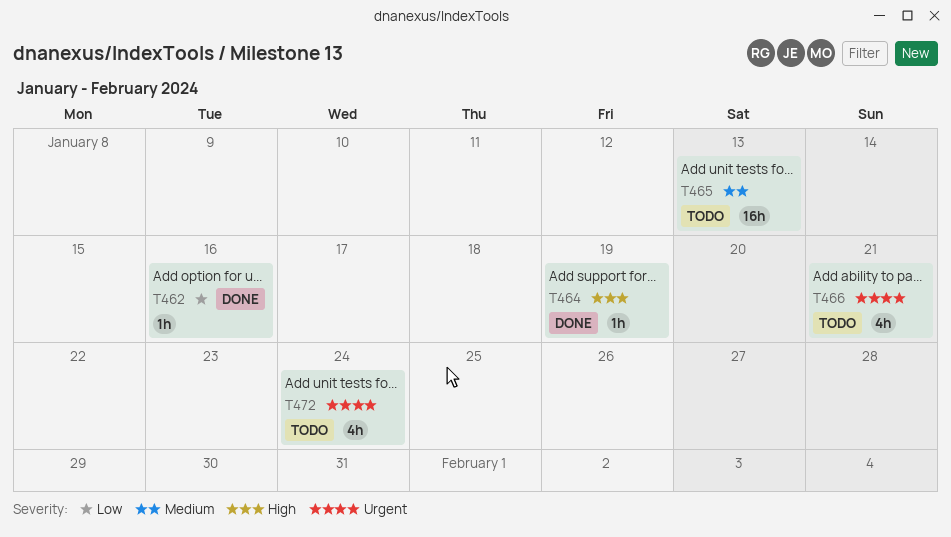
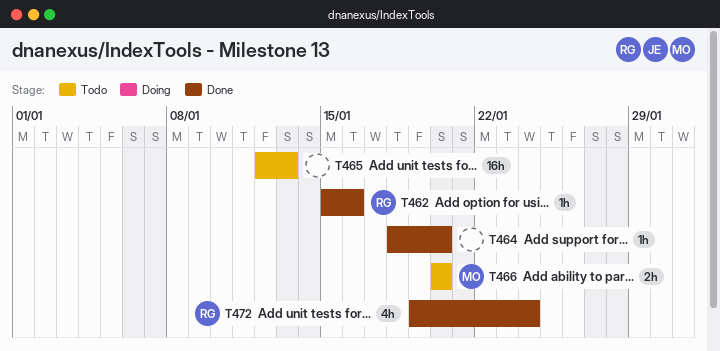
T464, due: Jan 19 -> Jan 20
T466, estimate: 4h -> 2h
T466, due: Jan 21 -> Jan 20
T472, status: Todo -> Done

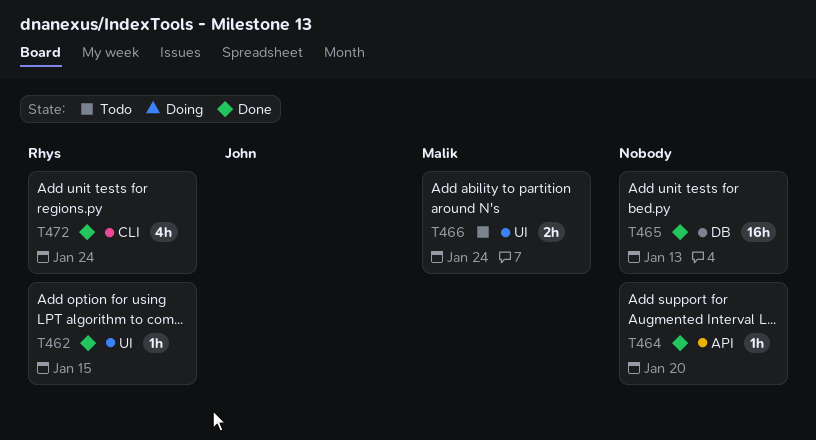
T462, due: Jan 16 -> Jan 15
T465, status: Todo -> Done
T466, due: Jan 20 -> Jan 24

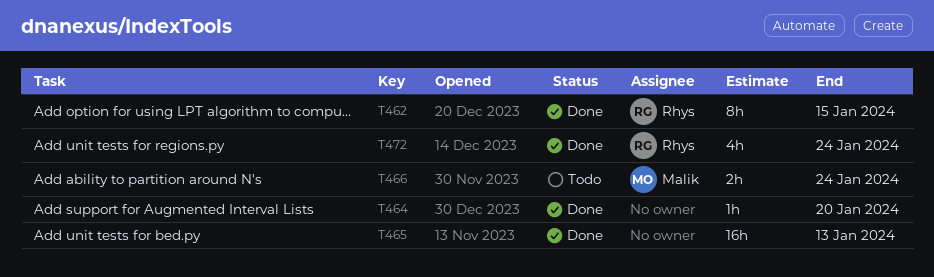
T462, estimate: 1h -> 8h

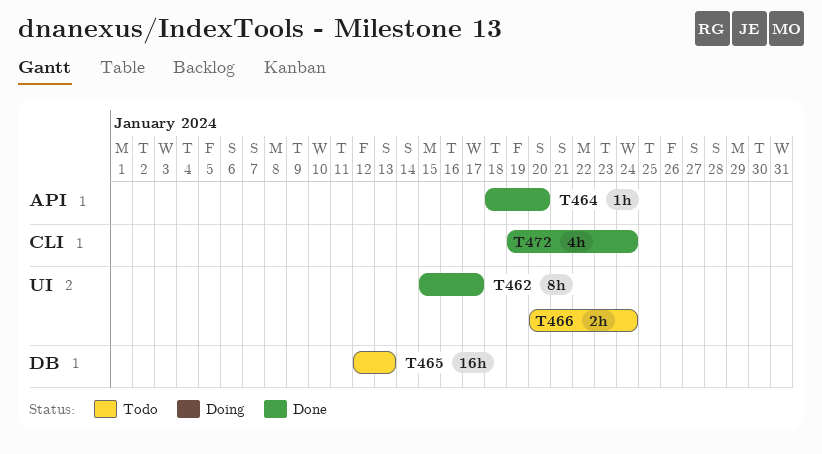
T462, due: Jan 15 -> Jan 17
T465, status: Done -> Todo

